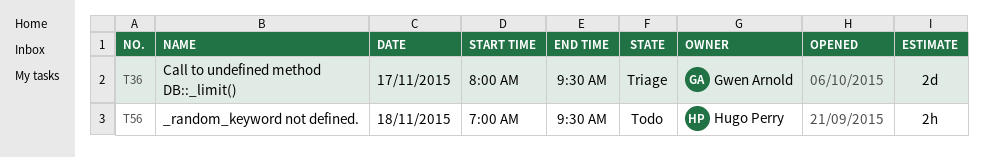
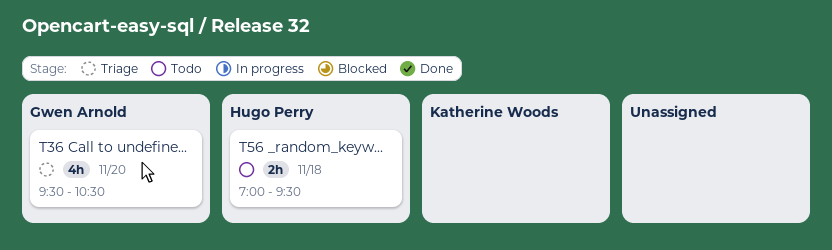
T36, estimate: 2d -> 4h
T36, day: Nov 17 -> Nov 20
T36, begins: 08:00 -> 09:30
T36, ends: 09:30 -> 10:30

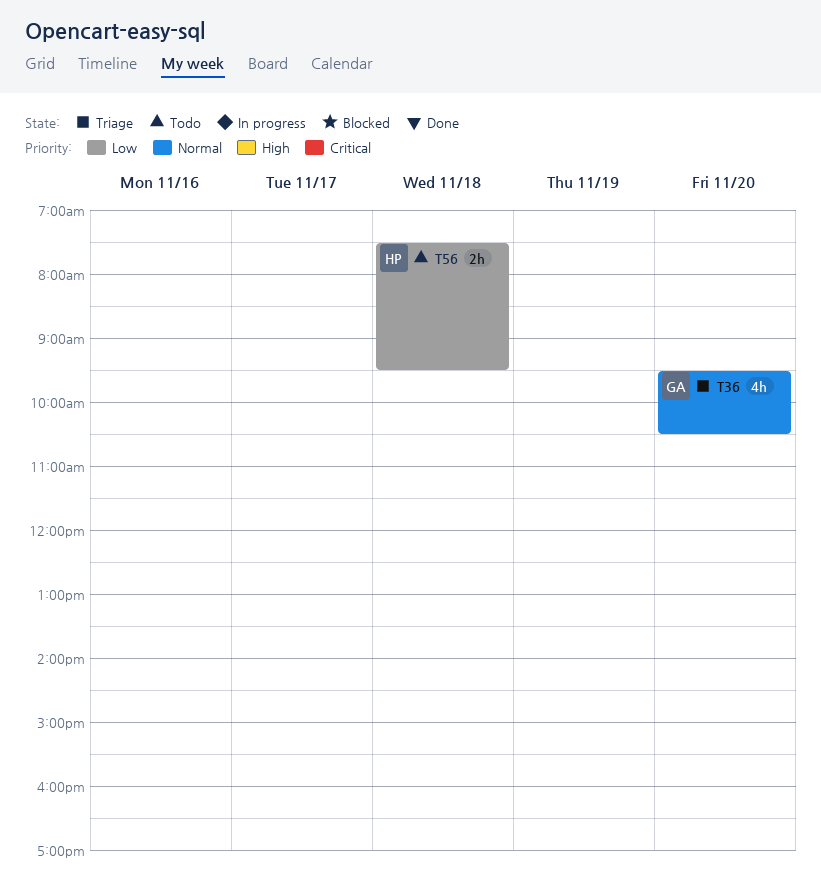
T56, begins: 07:00 -> 07:30

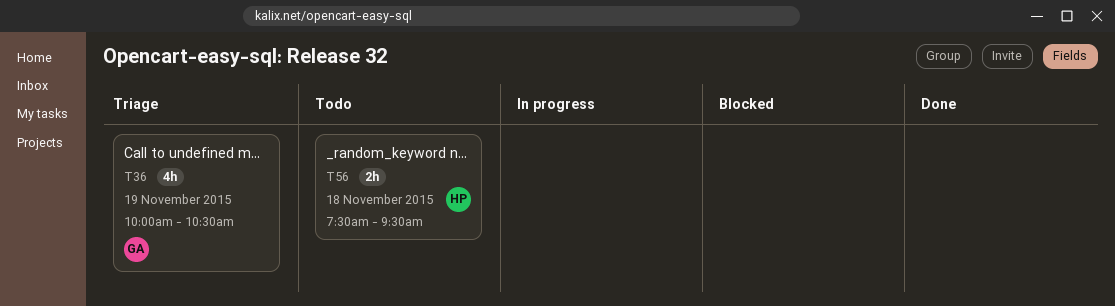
T36, day: Nov 20 -> Nov 19
T36, begins: 09:30 -> 10:00

